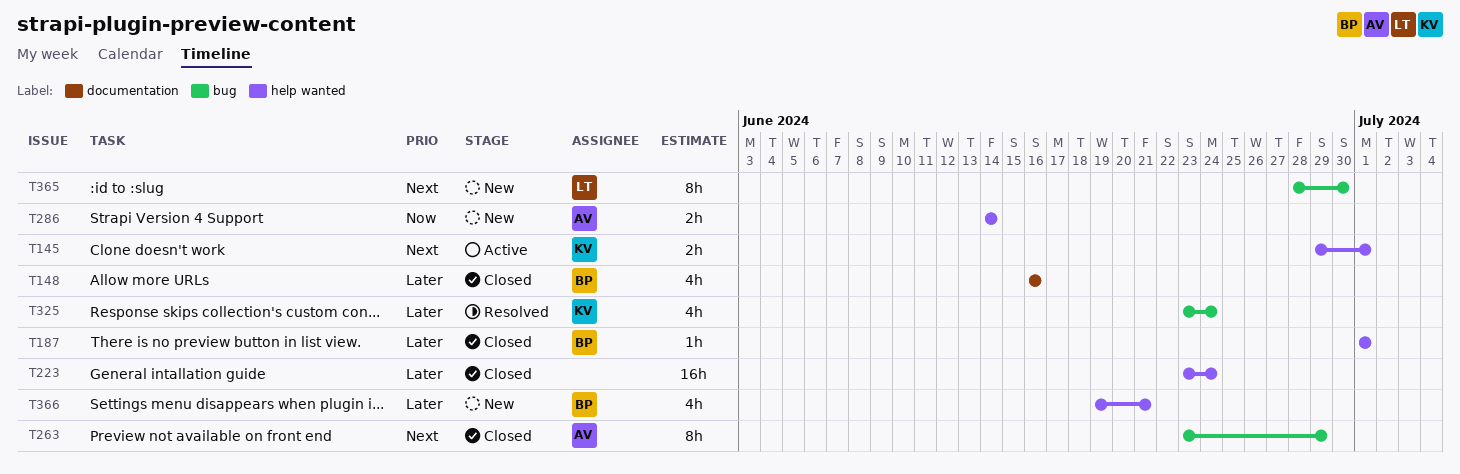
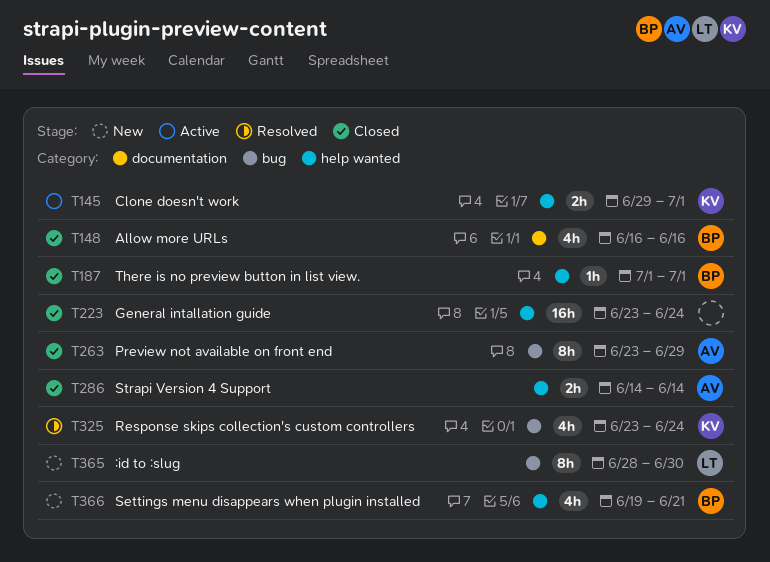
T286, status: New -> Closed

